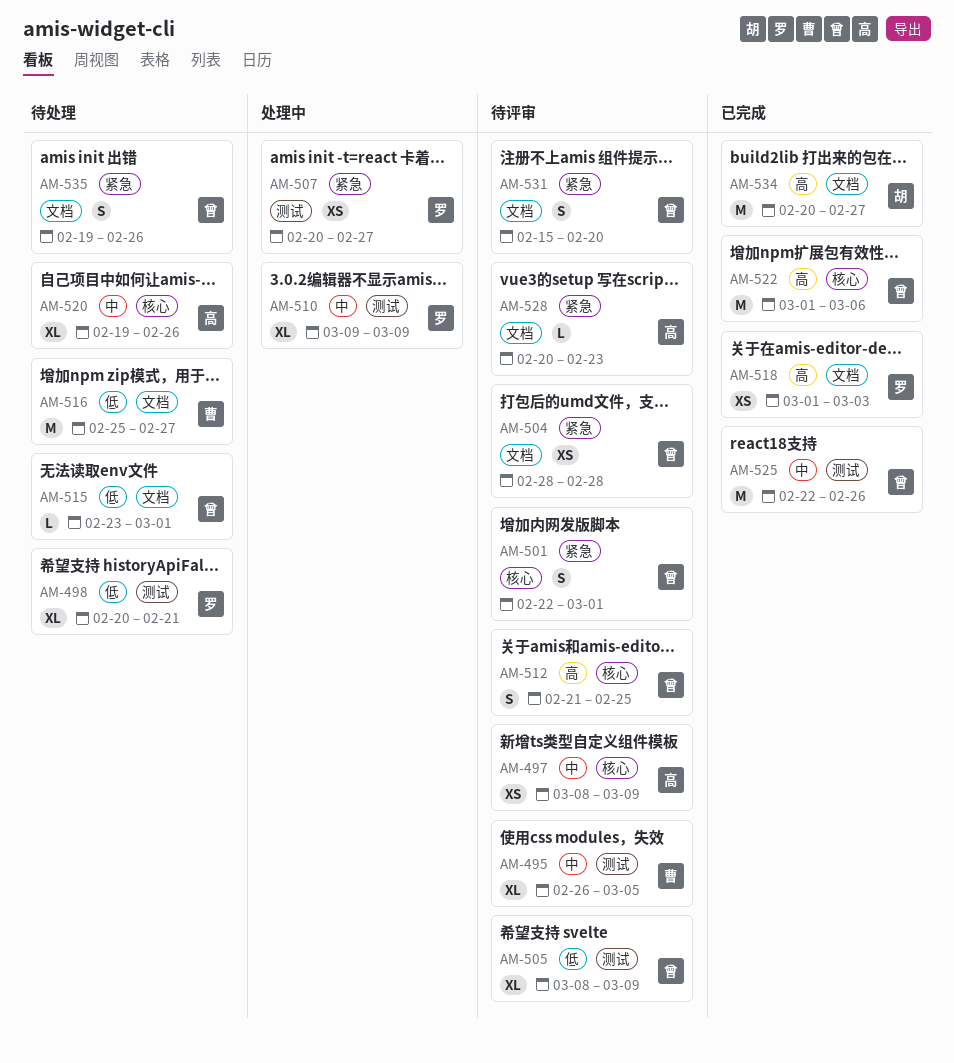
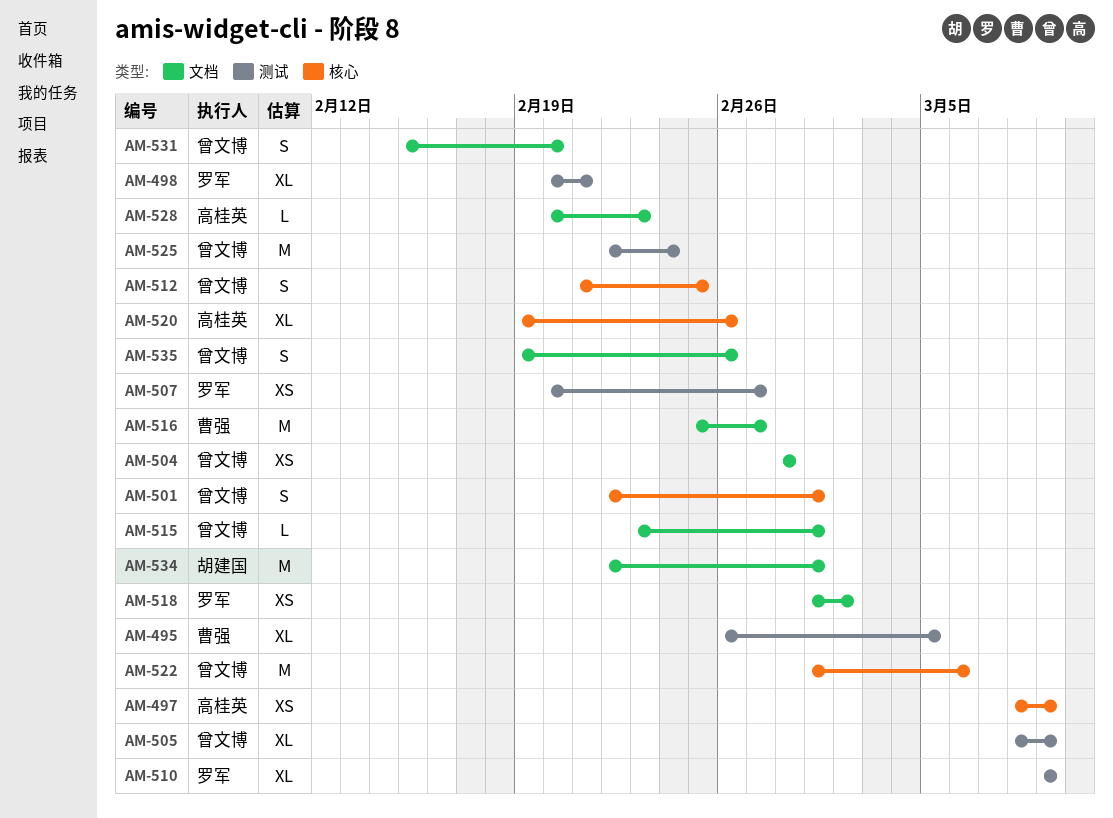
AM-518, due: Mar 3 -> Mar 2
AM-525, due: Feb 26 -> Feb 24
AM-534, start: Feb 20 -> Feb 22
AM-534, due: Feb 27 -> Mar 1

